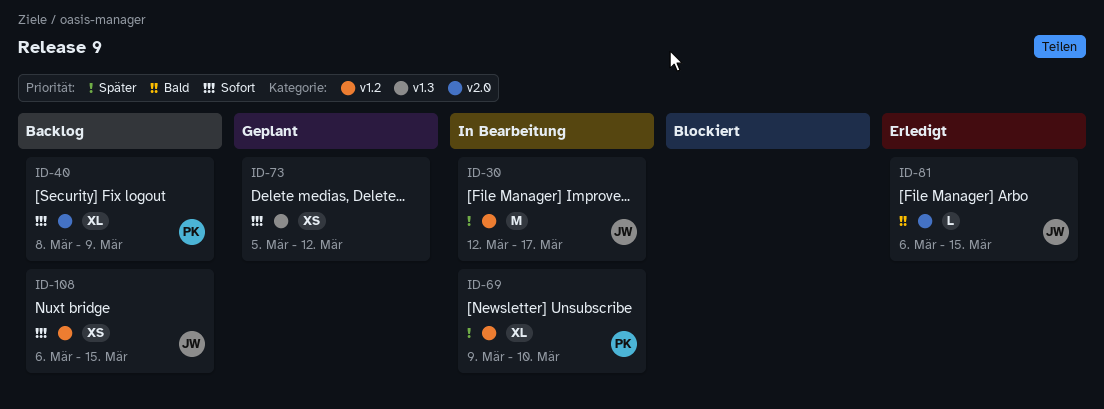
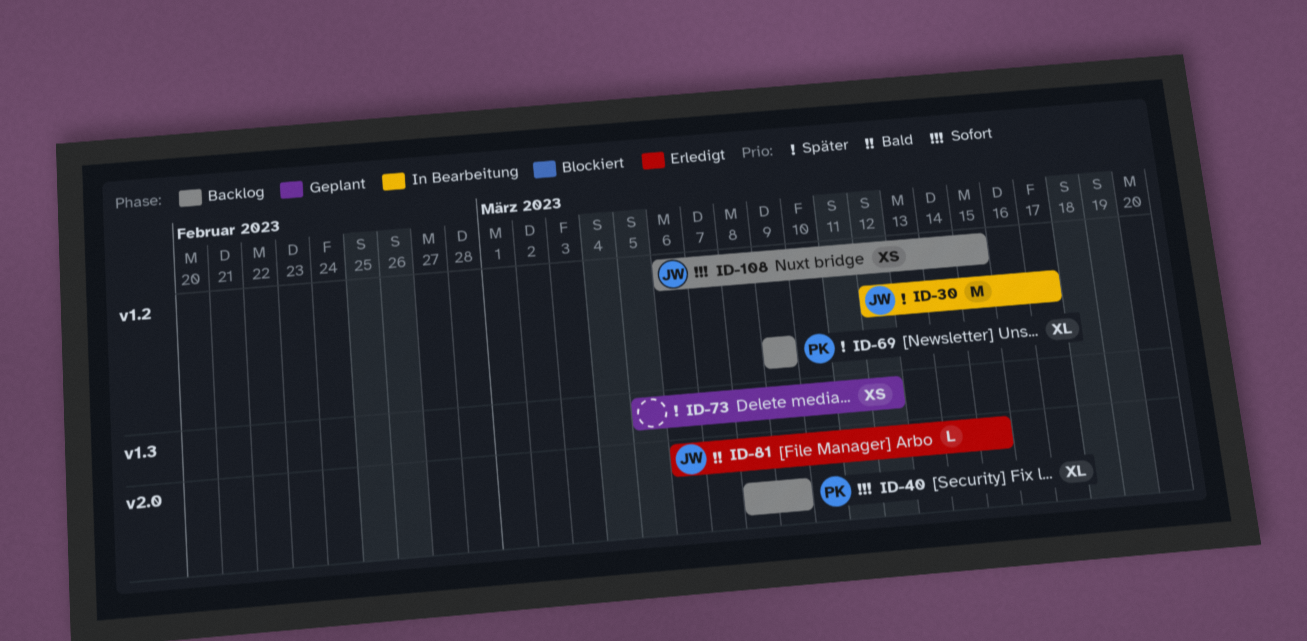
ID-69, status: In Bearbeitung -> Backlog
ID-69, due: Mar 10 -> Mar 9
ID-73, priority: Sofort -> Später

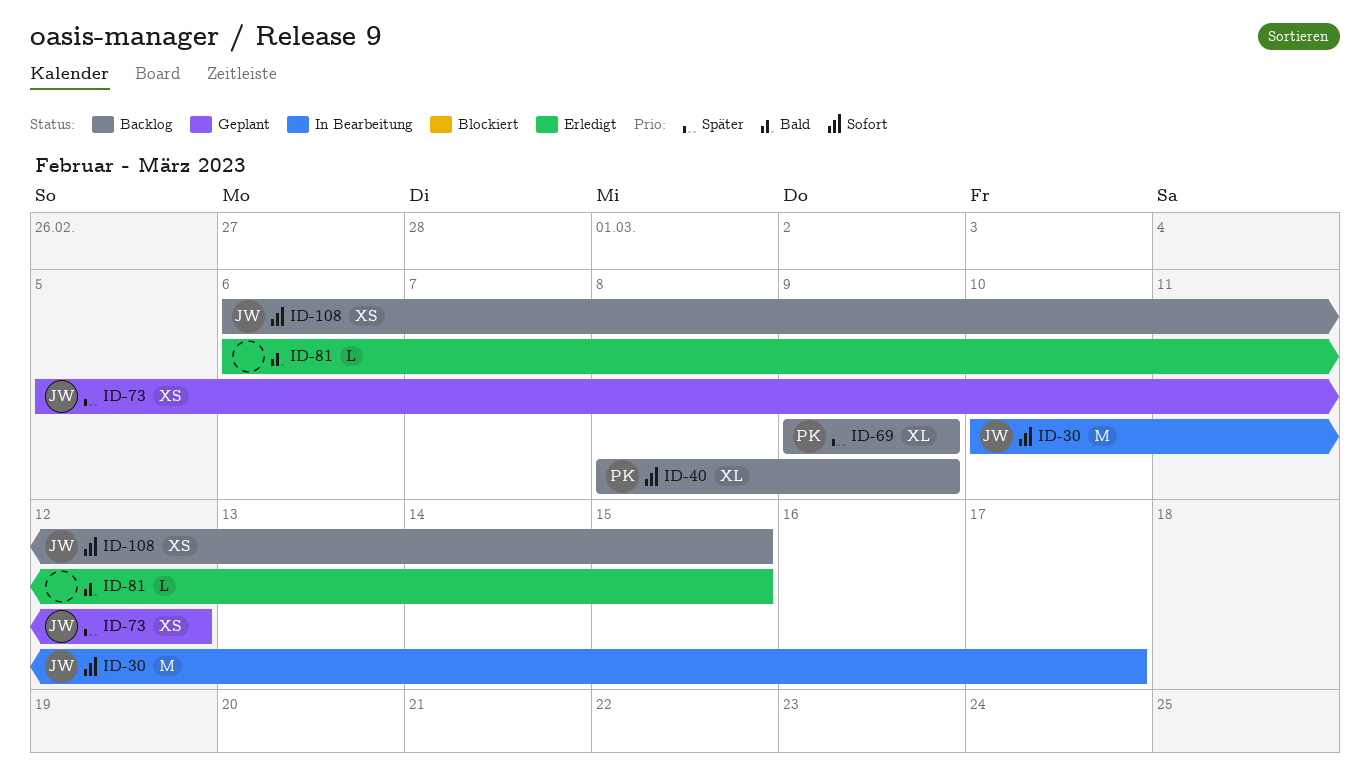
ID-30, priority: Später -> Sofort
ID-30, start: Mar 12 -> Mar 10
ID-73, owner: none -> JW
ID-81, owner: JW -> none

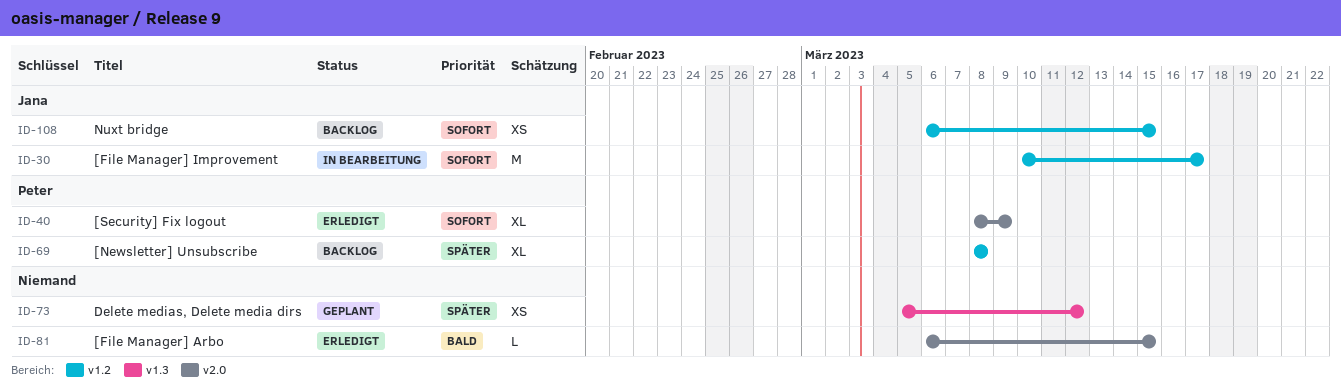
ID-40, status: Backlog -> Erledigt
ID-69, start: Mar 9 -> Mar 8
ID-69, due: Mar 9 -> Mar 8
ID-73, owner: Jana -> none

